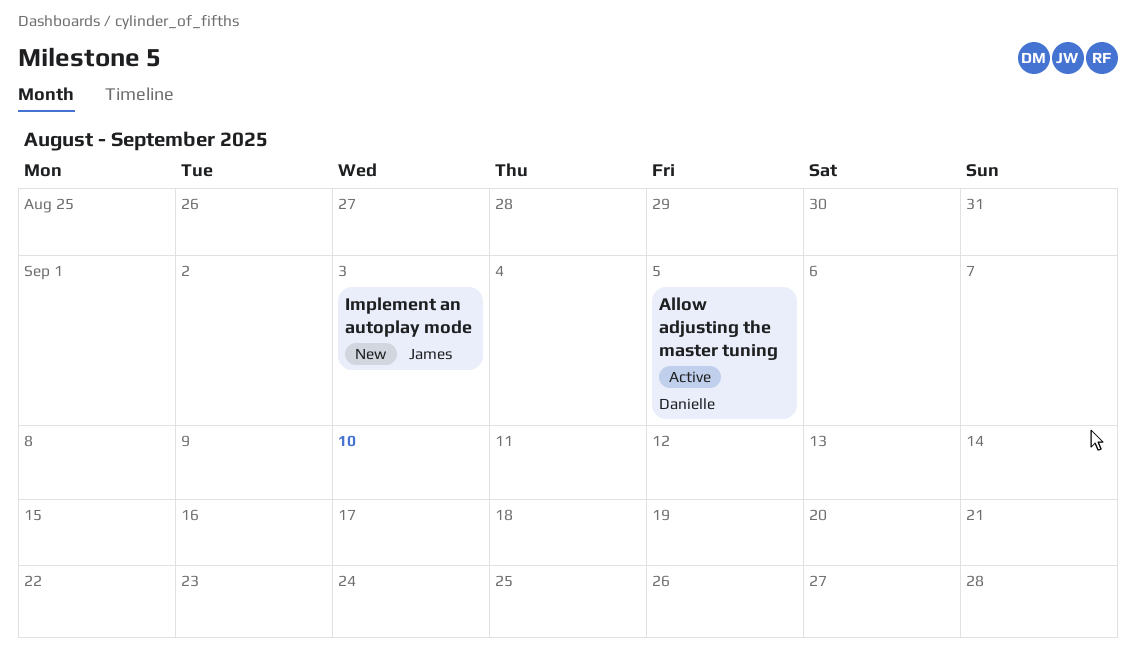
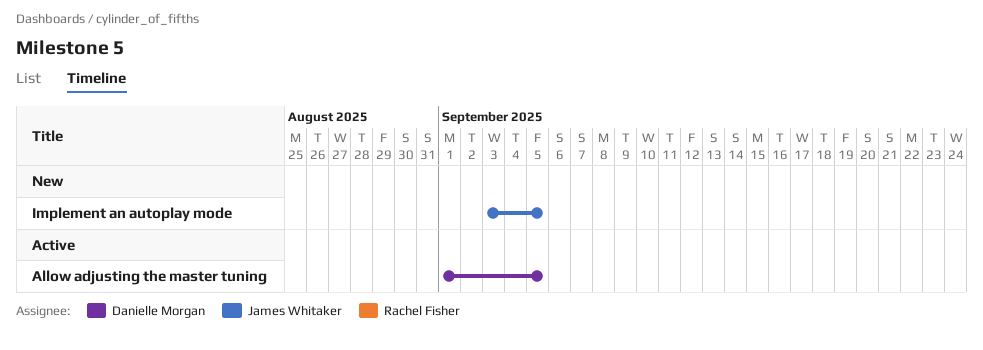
Implement an autoplay mode, due: Sep 3 -> Sep 5

